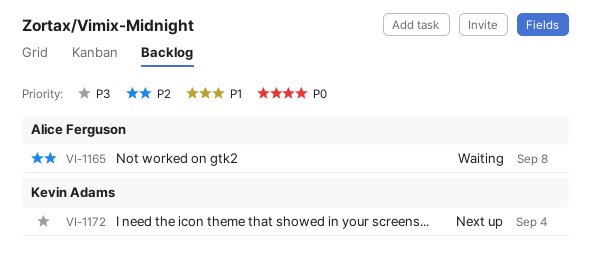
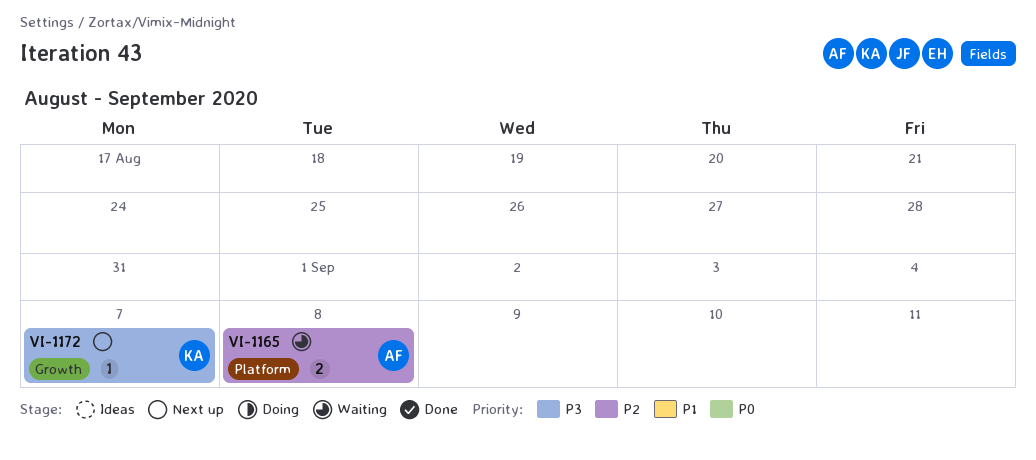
VI-1172, due: Sep 4 -> Sep 7

